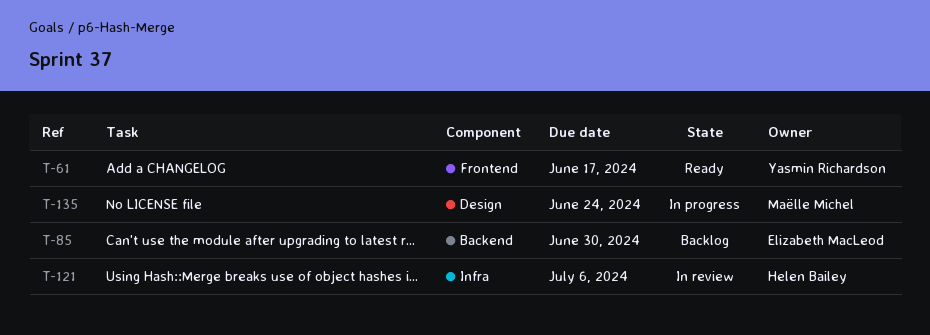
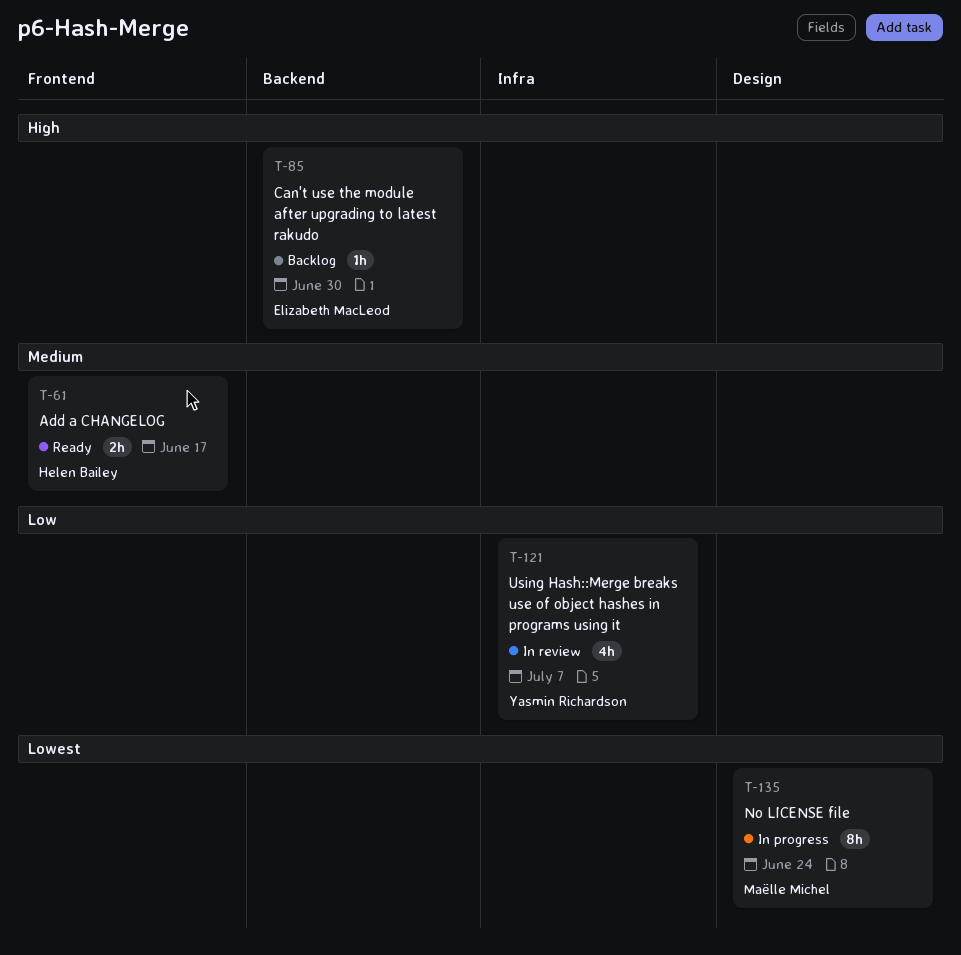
T-61, owner: Yasmin Richardson -> Helen Bailey
T-121, owner: Helen Bailey -> Yasmin Richardson
T-121, due: Jul 6 -> Jul 7

